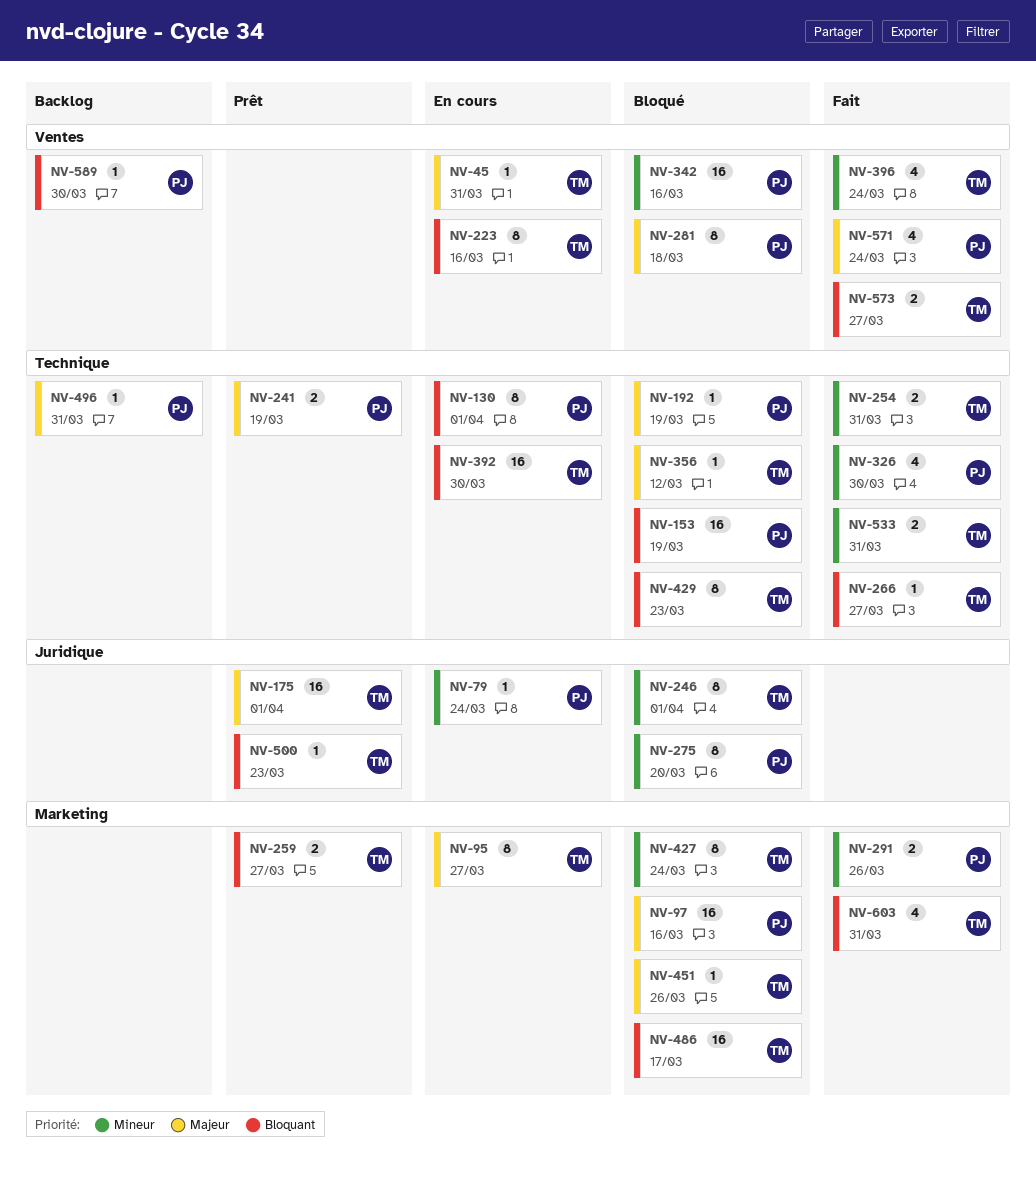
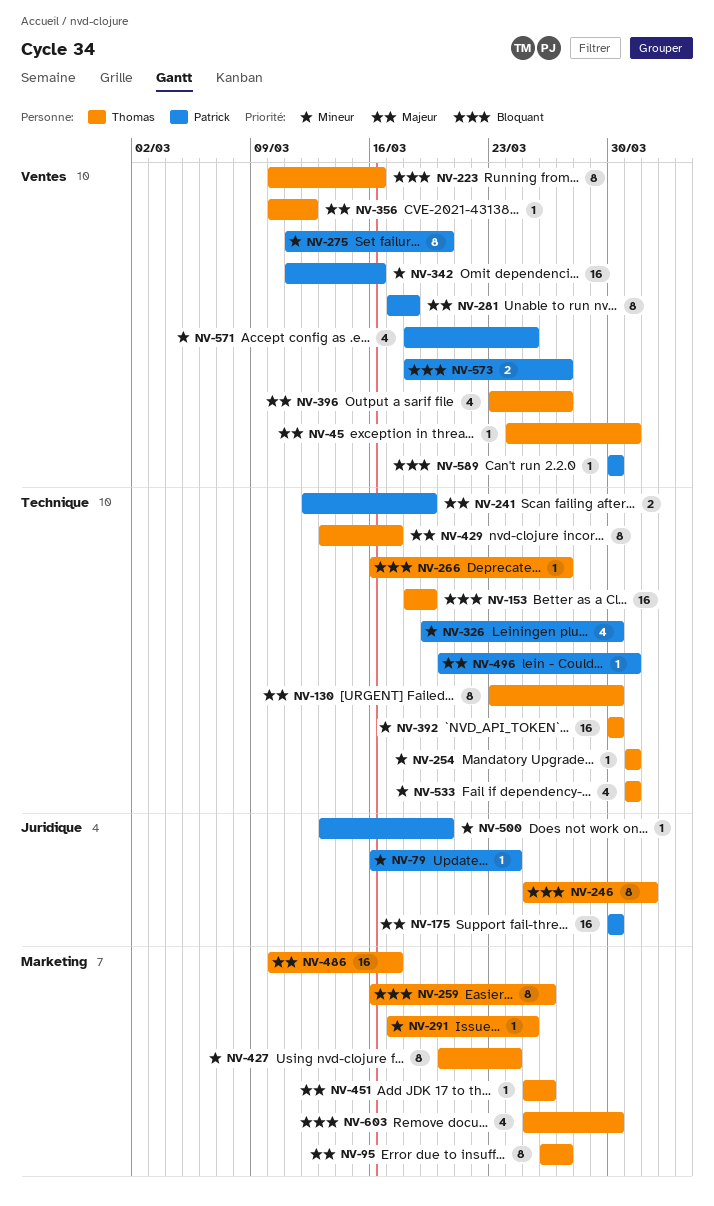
NV-97: present -> none
NV-130, owner: Patrick -> Thomas
NV-130, priority: Bloquant -> Majeur
NV-130, due: Apr 1 -> Mar 30
NV-153, owner: Patrick -> Thomas
NV-175, owner: Thomas -> Patrick
NV-175, due: Apr 1 -> Mar 30
NV-192: present -> none
NV-246, priority: Mineur -> Bloquant
NV-254, estimate: 2 -> 1
NV-259, estimate: 2 -> 8
NV-259, due: Mar 27 -> Mar 26
NV-275, label: Juridique -> Ventes
NV-291, owner: Patrick -> Thomas
NV-291, estimate: 2 -> 1
NV-291, due: Mar 26 -> Mar 25
NV-356, label: Technique -> Ventes
NV-392, priority: Bloquant -> Mineur
NV-396, priority: Mineur -> Majeur
NV-396, due: Mar 24 -> Mar 27
NV-429, priority: Bloquant -> Majeur
NV-429, due: Mar 23 -> Mar 17
NV-486, priority: Bloquant -> Majeur
NV-500, owner: Thomas -> Patrick
NV-500, priority: Bloquant -> Mineur
NV-500, due: Mar 23 -> Mar 20
NV-533, estimate: 2 -> 4
NV-571, priority: Majeur -> Mineur
NV-571, due: Mar 24 -> Mar 25
NV-573, owner: Thomas -> Patrick
NV-603, due: Mar 31 -> Mar 30

